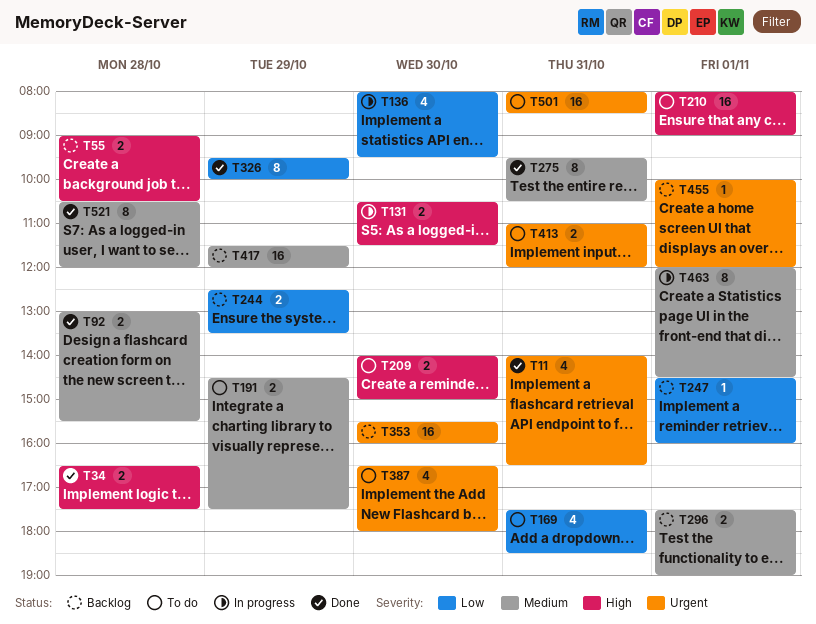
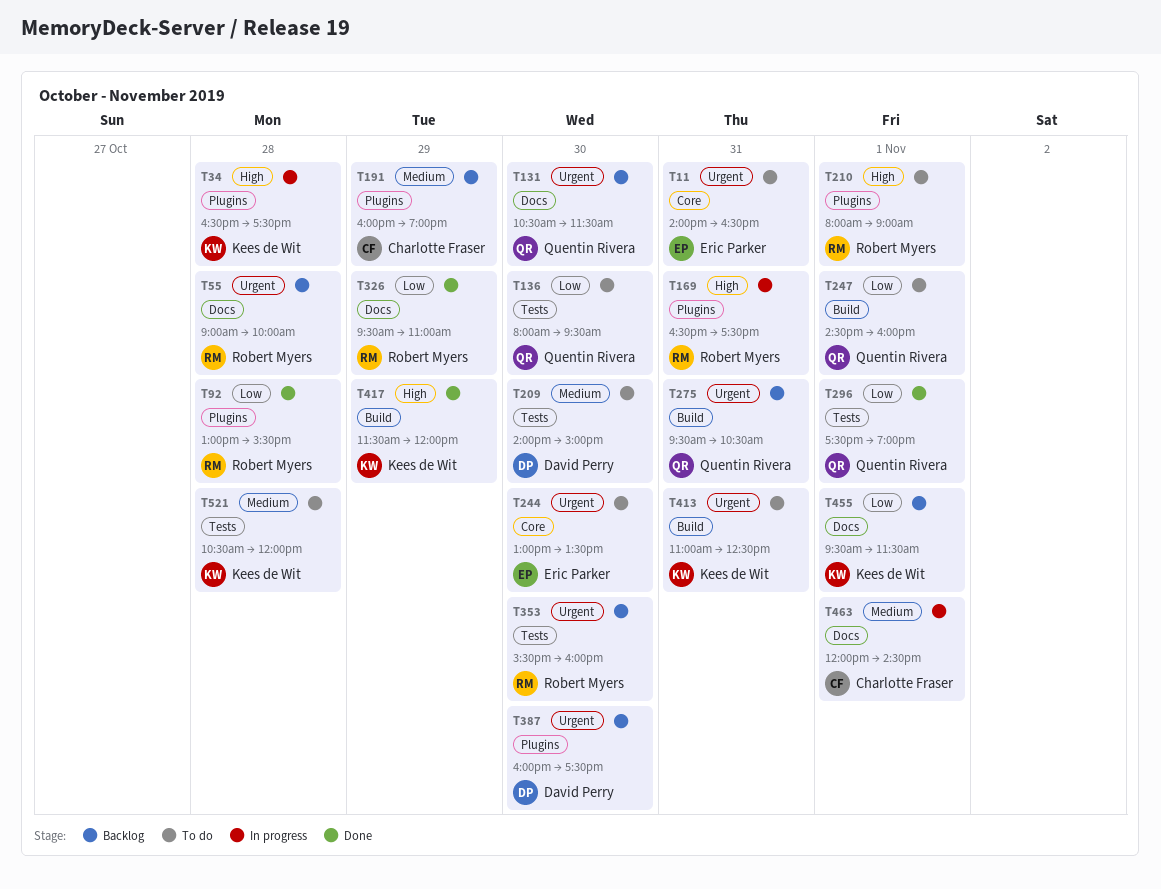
T11, status: Done -> To do
T34, status: Done -> In progress
T55, priority: High -> Urgent
T55, ends: 10:30 -> 10:00
T92, priority: Medium -> Low
T131, status: In progress -> Backlog
T131, priority: High -> Urgent
T136, status: In progress -> To do
T169, status: To do -> In progress
T169, priority: Low -> High
T169, begins: 17:30 -> 16:30
T169, ends: 18:30 -> 17:30
T191, status: To do -> Backlog
T191, begins: 14:30 -> 16:00
T191, ends: 17:30 -> 19:00
T209, priority: High -> Medium
T244, status: Backlog -> To do
T244, priority: Low -> Urgent
T244, day: Oct 29 -> Oct 30
T244, begins: 12:30 -> 13:00
T247, status: Backlog -> To do
T275, status: Done -> Backlog
T275, priority: Medium -> Urgent
T296, status: Backlog -> Done
T296, priority: Medium -> Low
T326, ends: 10:00 -> 11:00
T387, status: To do -> Backlog
T387, begins: 16:30 -> 16:00
T387, ends: 18:00 -> 17:30
T413, ends: 12:00 -> 12:30
T417, status: Backlog -> Done
T417, priority: Medium -> High
T455, priority: Urgent -> Low
T455, begins: 10:00 -> 09:30
T455, ends: 12:00 -> 11:30
T501: present -> none
T521, status: Done -> To do

